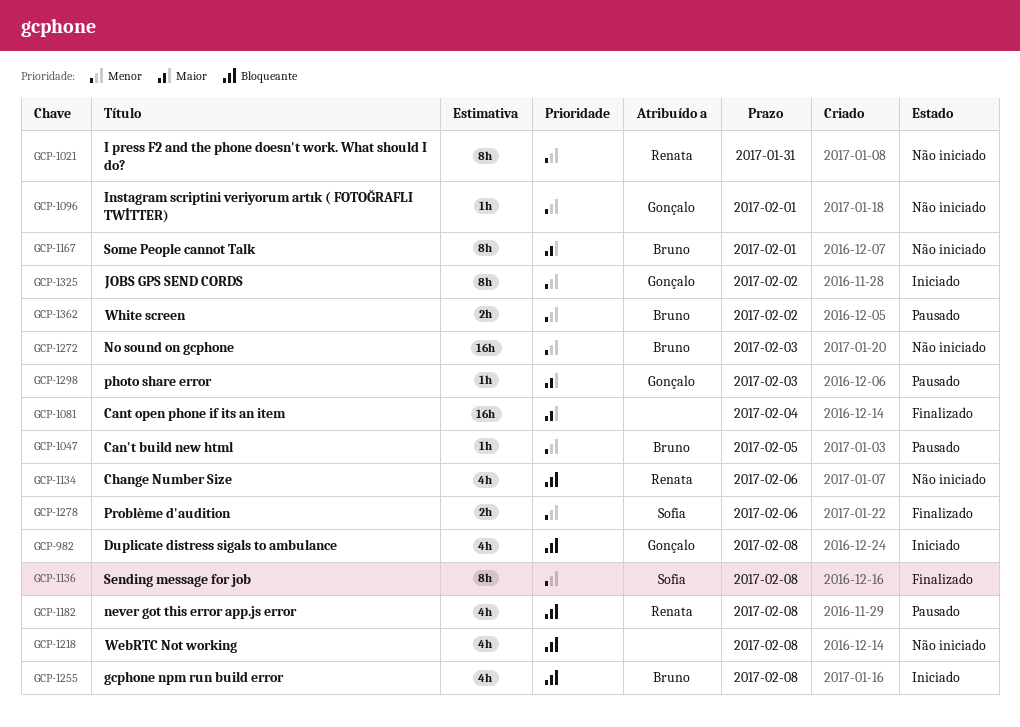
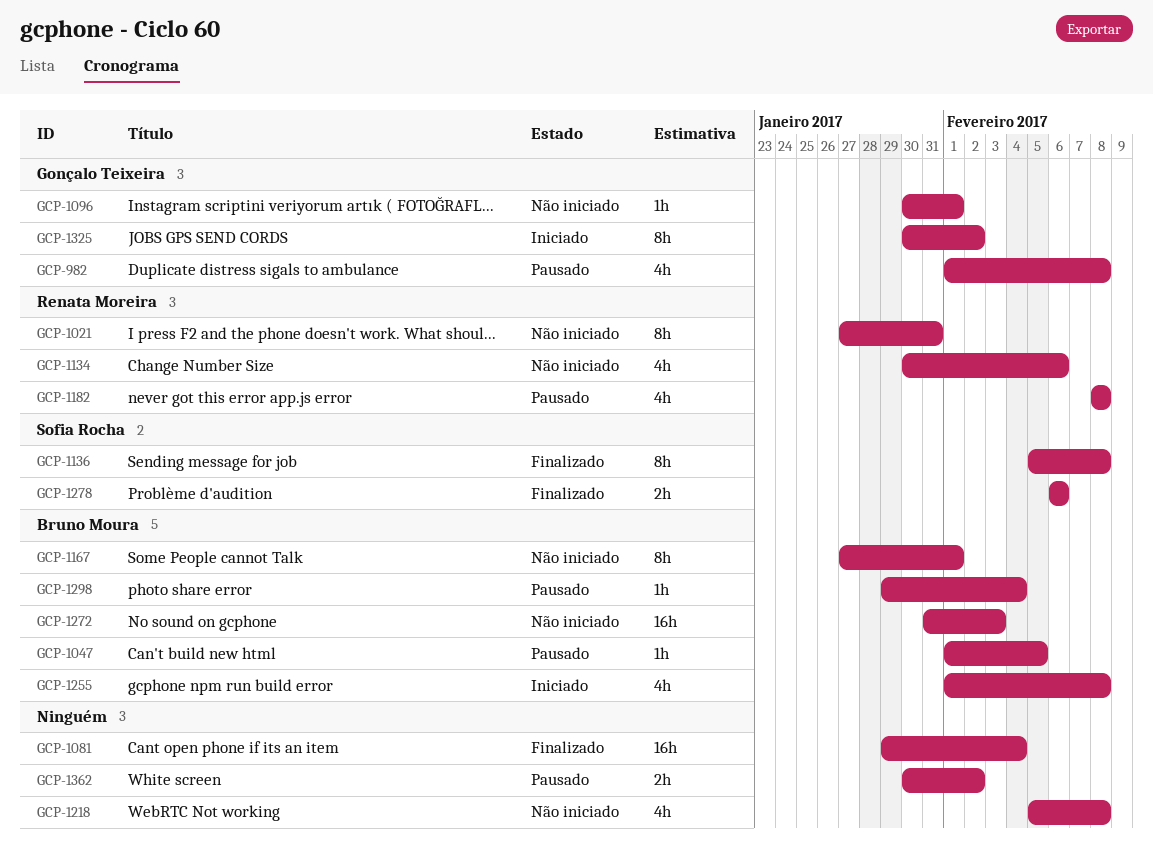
GCP-982, status: Iniciado -> Pausado
GCP-1298, owner: Gonçalo Teixeira -> Bruno Moura
GCP-1298, due: Feb 3 -> Feb 4
GCP-1362, owner: Bruno Moura -> none

